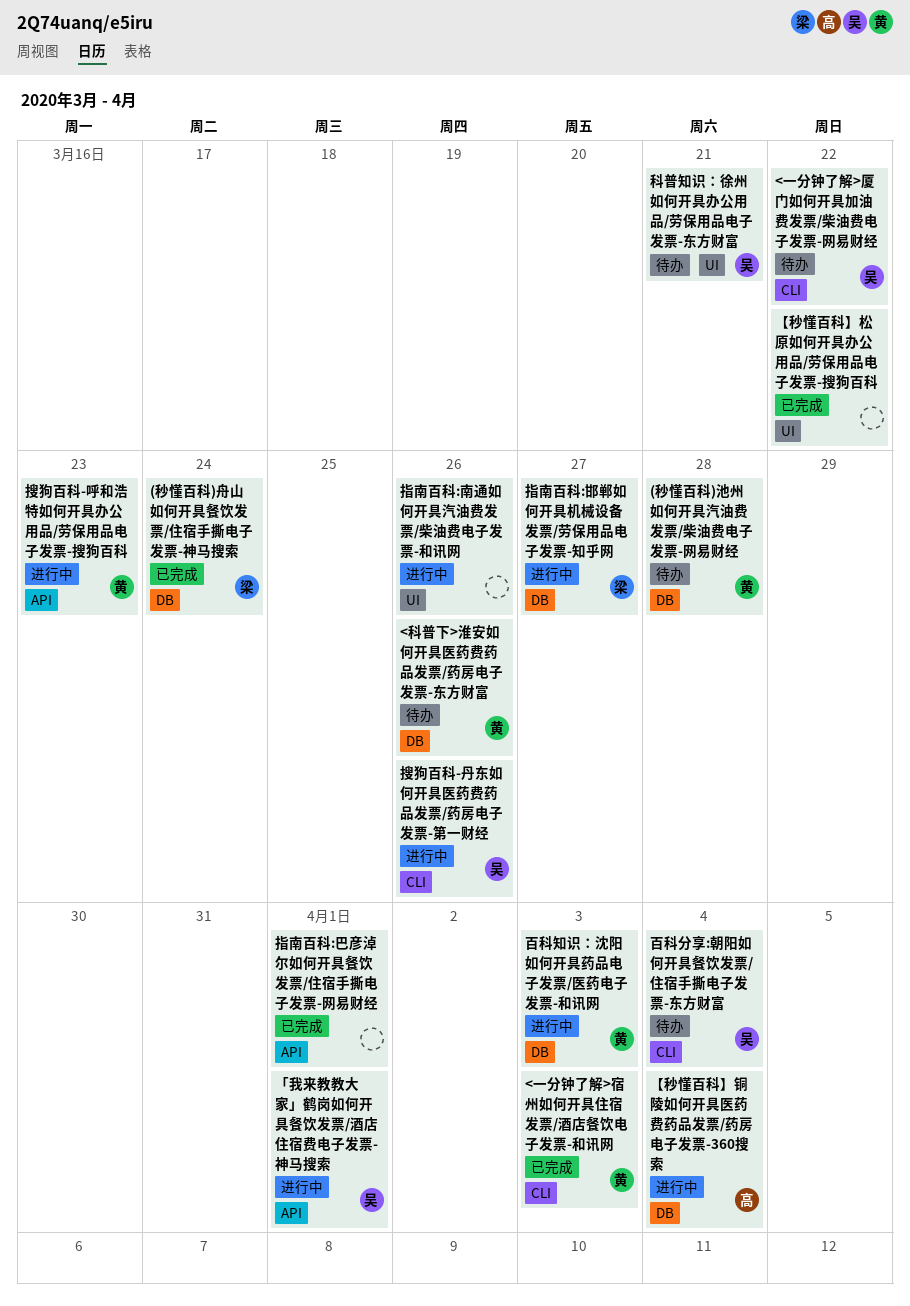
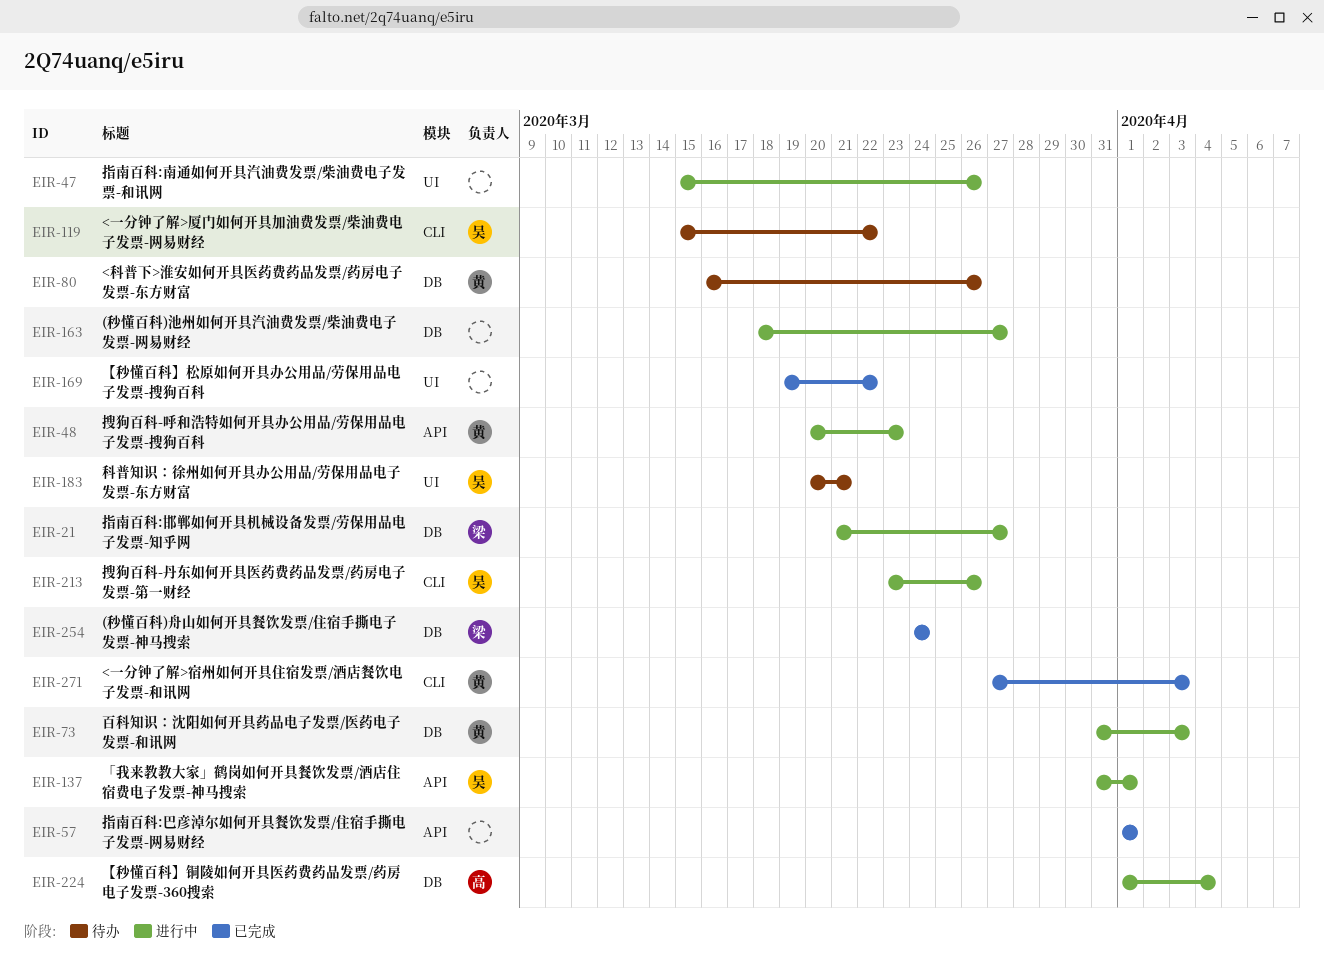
(秒懂百科)池州如何开具汽油费发票/柴油费电子发票-网易财经, status: 待办 -> 进行中
(秒懂百科)池州如何开具汽油费发票/柴油费电子发票-网易财经, owner: 黄 -> none
(秒懂百科)池州如何开具汽油费发票/柴油费电子发票-网易财经, due: Mar 28 -> Mar 27
百科分享:朝阳如何开具餐饮发票/住宿手撕电子发票-东方财富: present -> none

